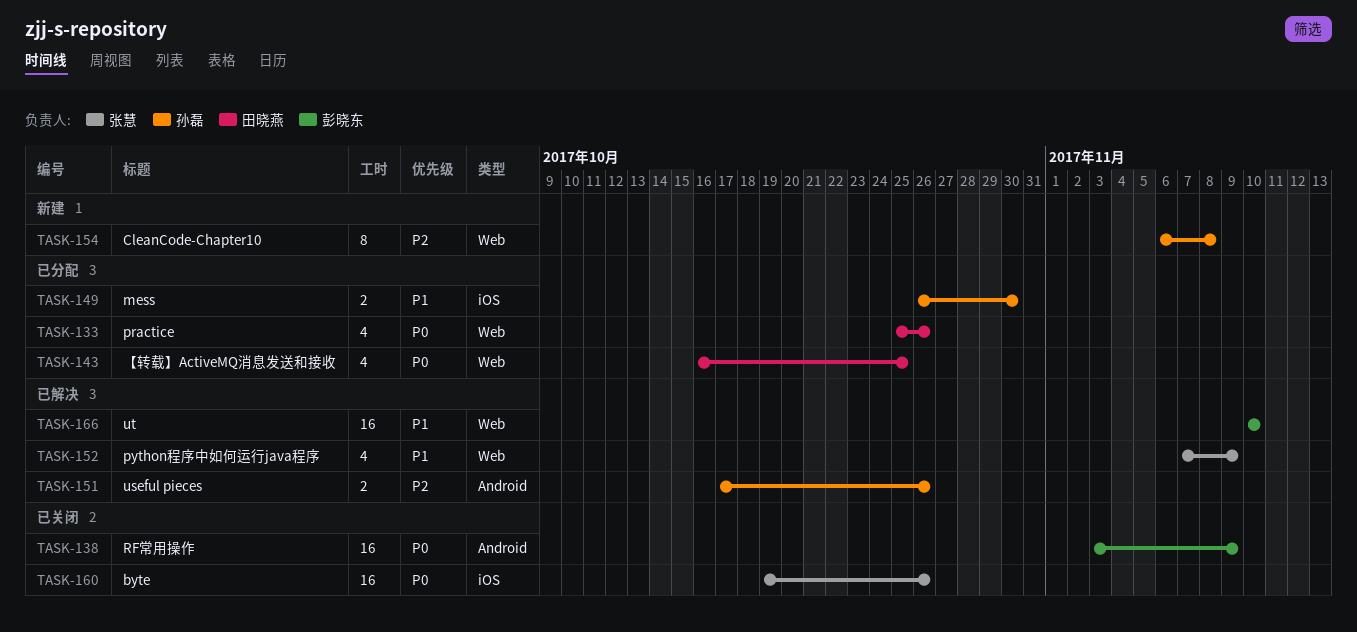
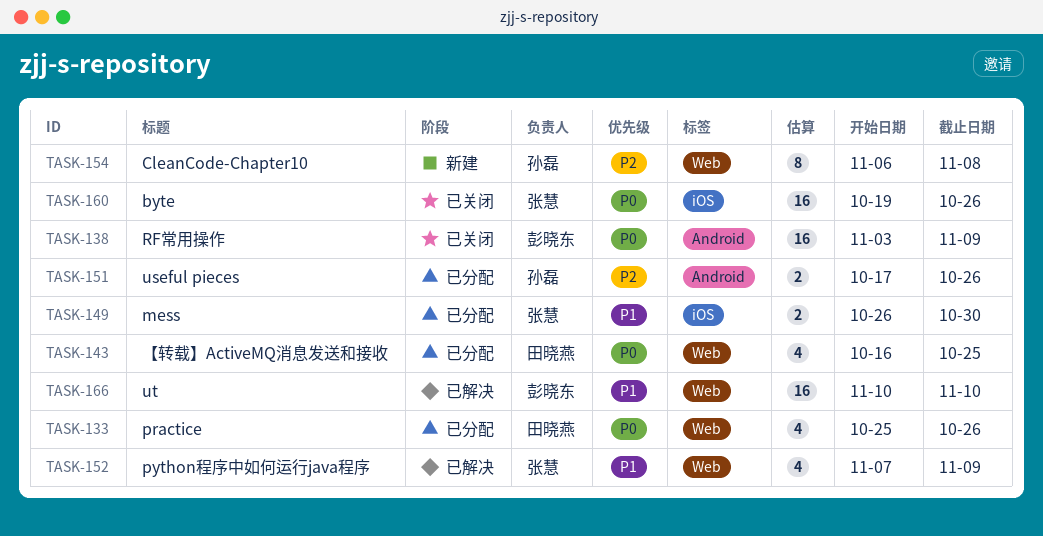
TASK-149, owner: 孙磊 -> 张慧
TASK-151, status: 已解决 -> 已分配

